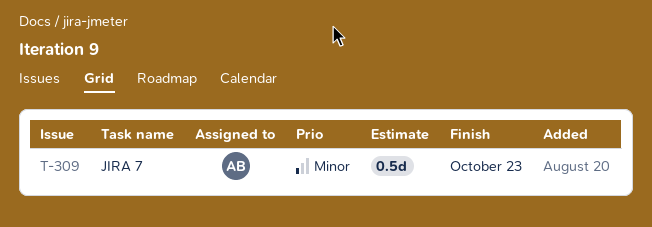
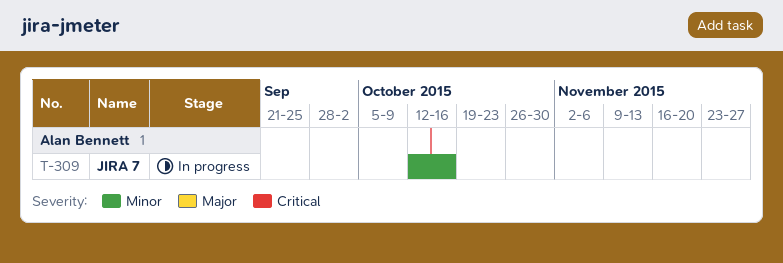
T-309, due: Oct 23 -> Oct 16

